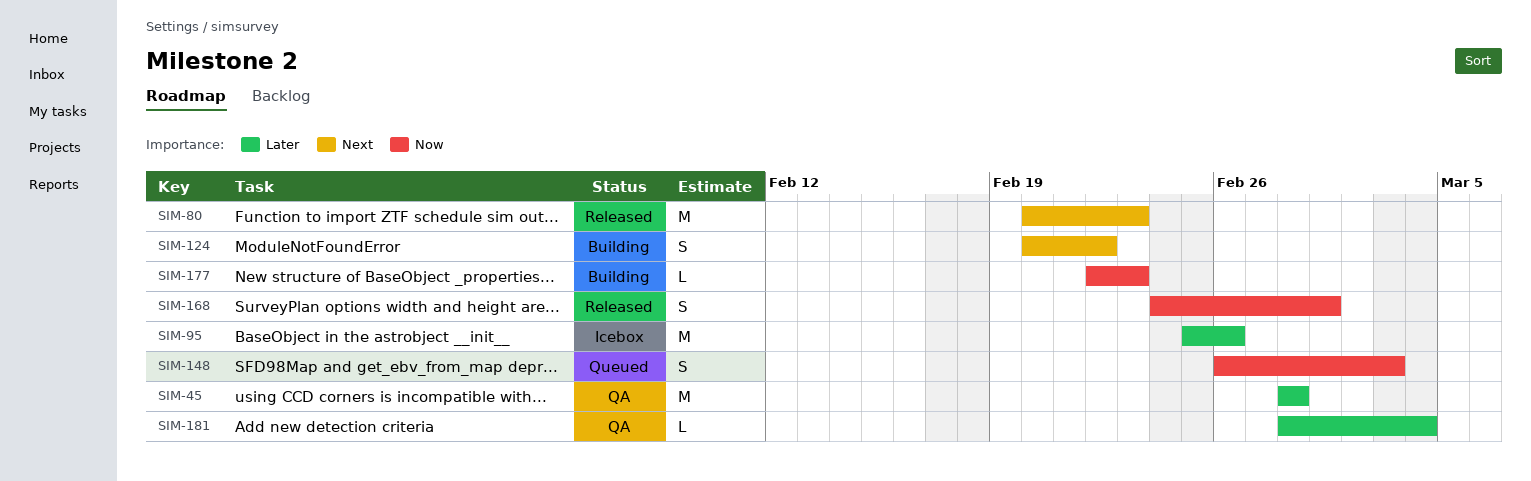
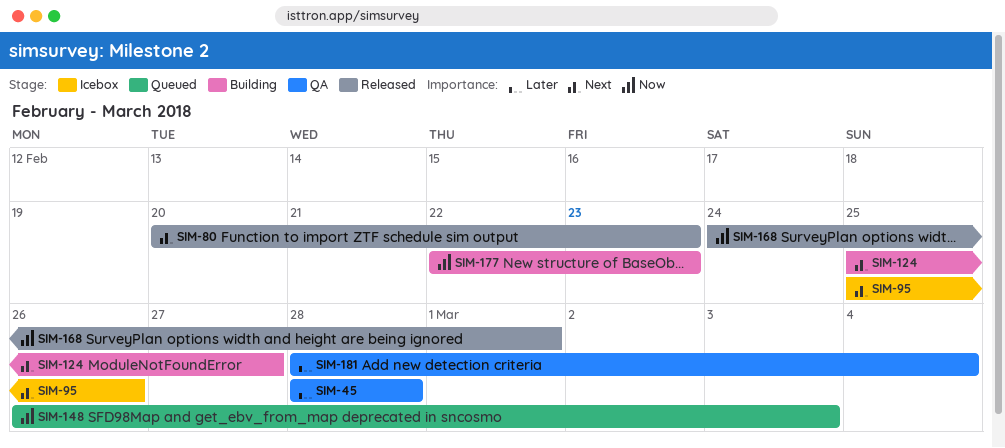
SIM-95, priority: Later -> Next
SIM-124, start: Feb 20 -> Feb 25
SIM-124, due: Feb 22 -> Feb 27

